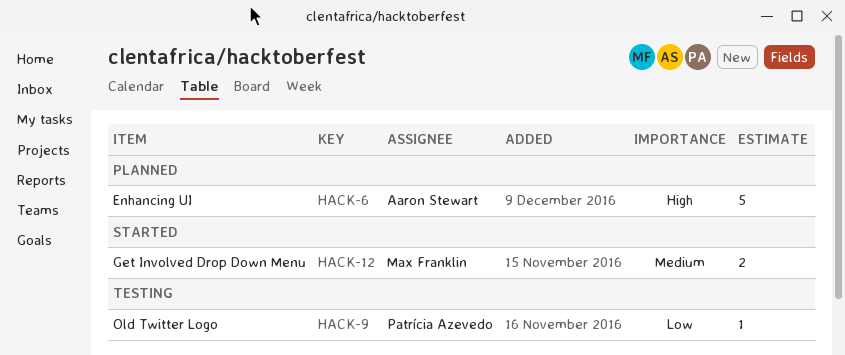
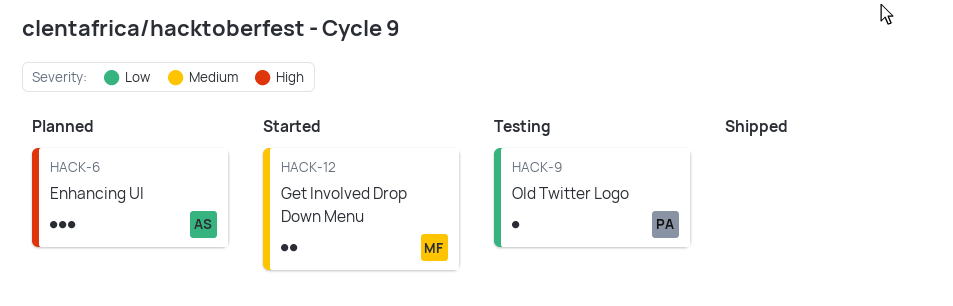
HACK-6, estimate: 5 -> 3

